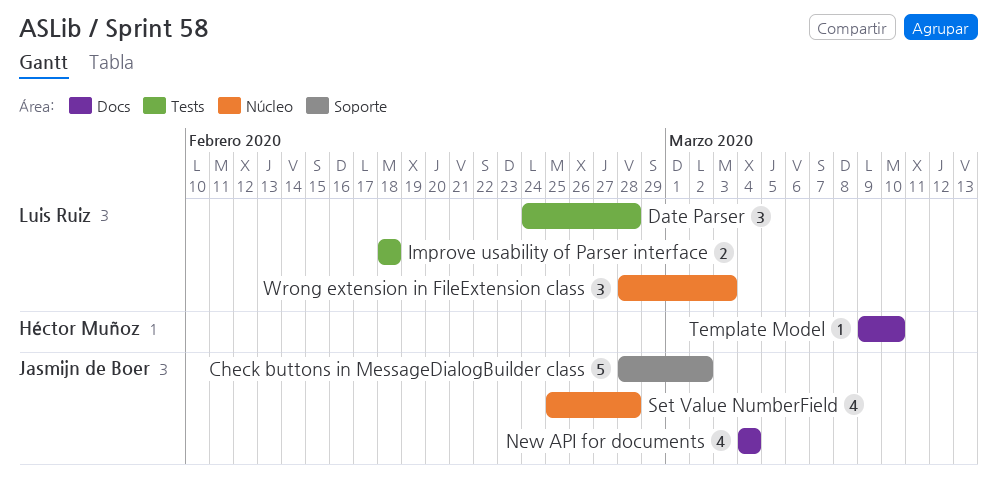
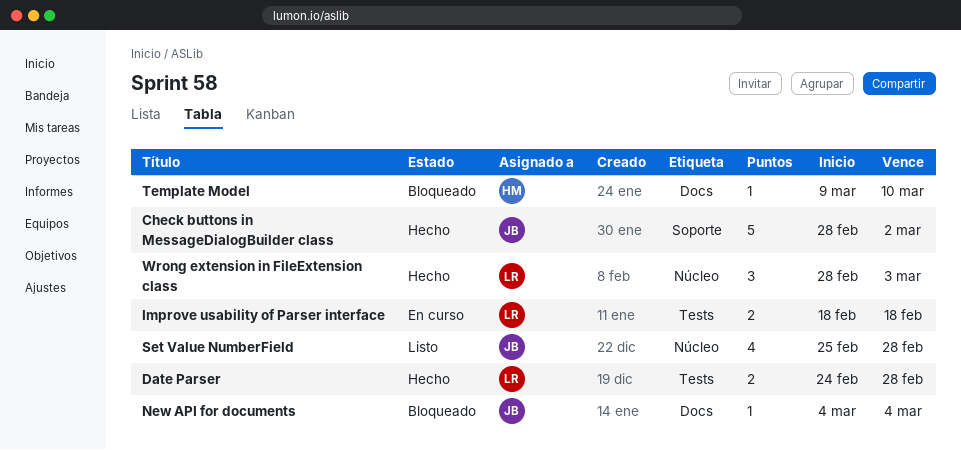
Date Parser, estimate: 3 -> 2
New API for documents, estimate: 4 -> 1

